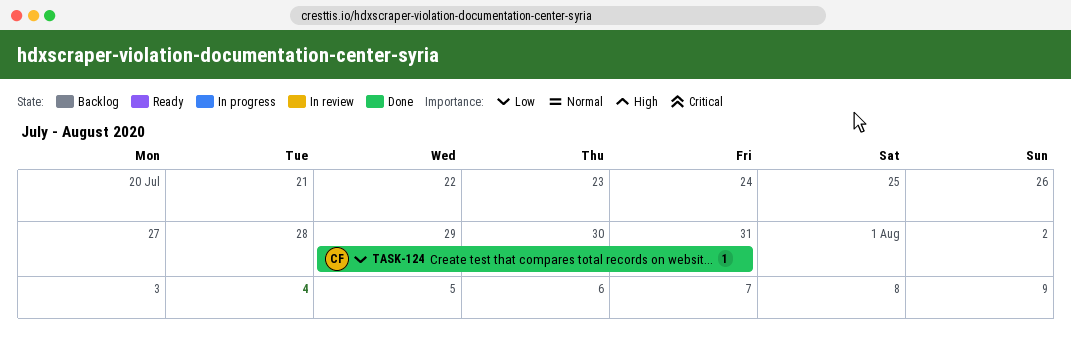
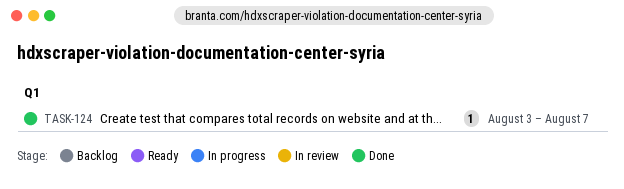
TASK-124, start: Jul 29 -> Aug 3
TASK-124, due: Jul 31 -> Aug 7

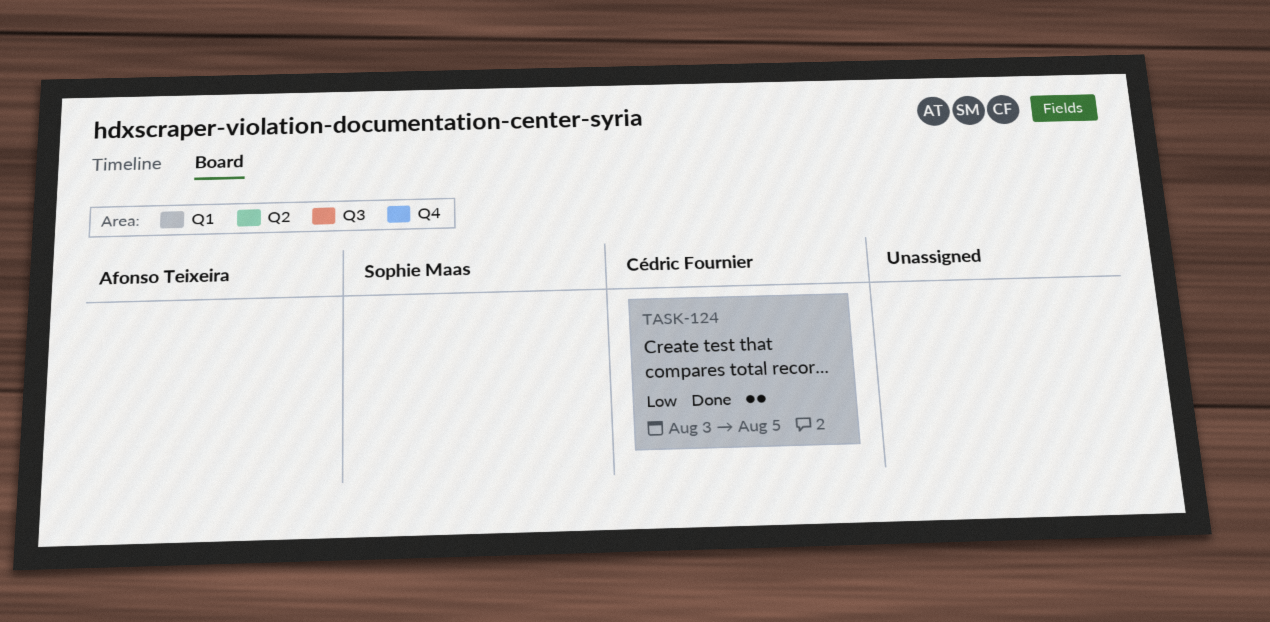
TASK-124, estimate: 1 -> 2
TASK-124, due: Aug 7 -> Aug 5

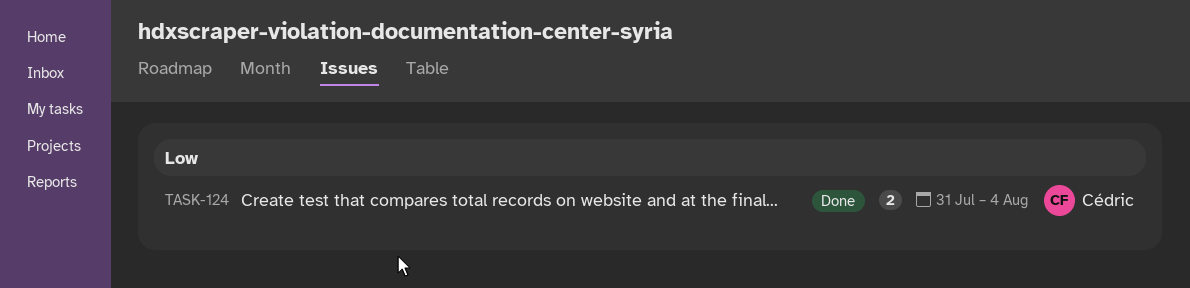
TASK-124, start: Aug 3 -> Jul 31
TASK-124, due: Aug 5 -> Aug 4

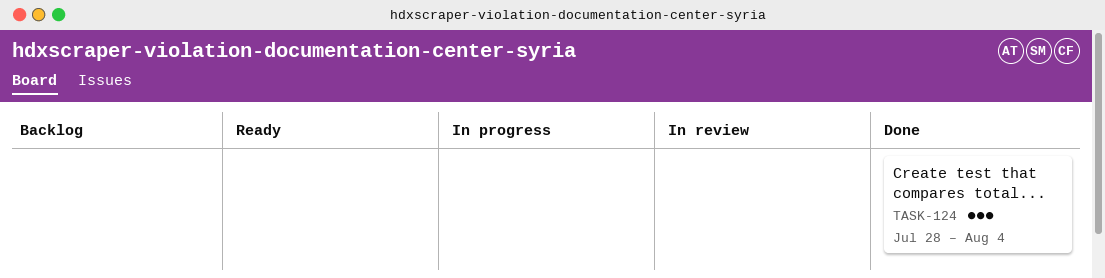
TASK-124, estimate: 2 -> 3
TASK-124, start: Jul 31 -> Jul 28

